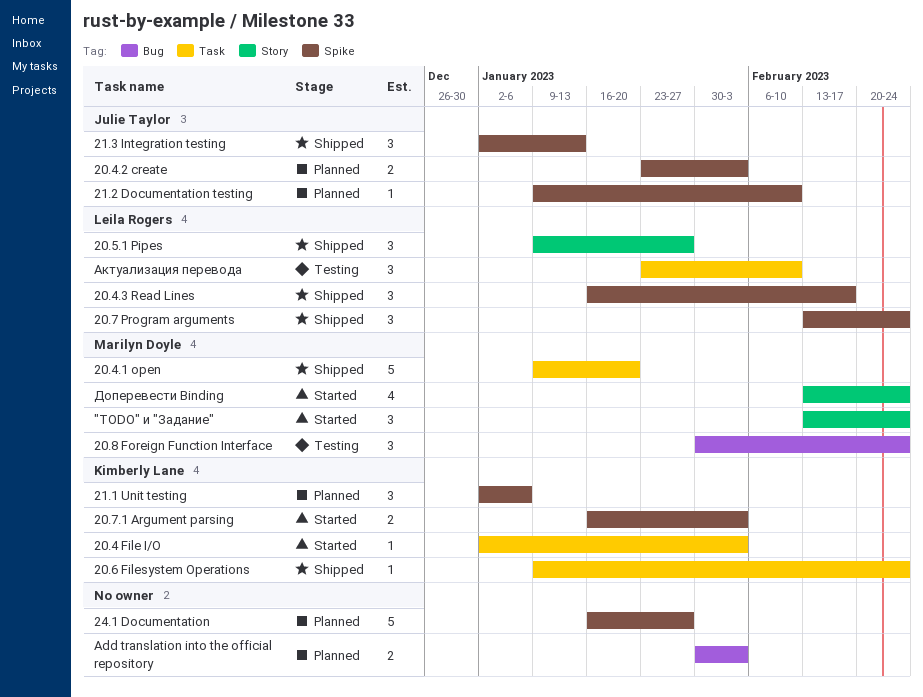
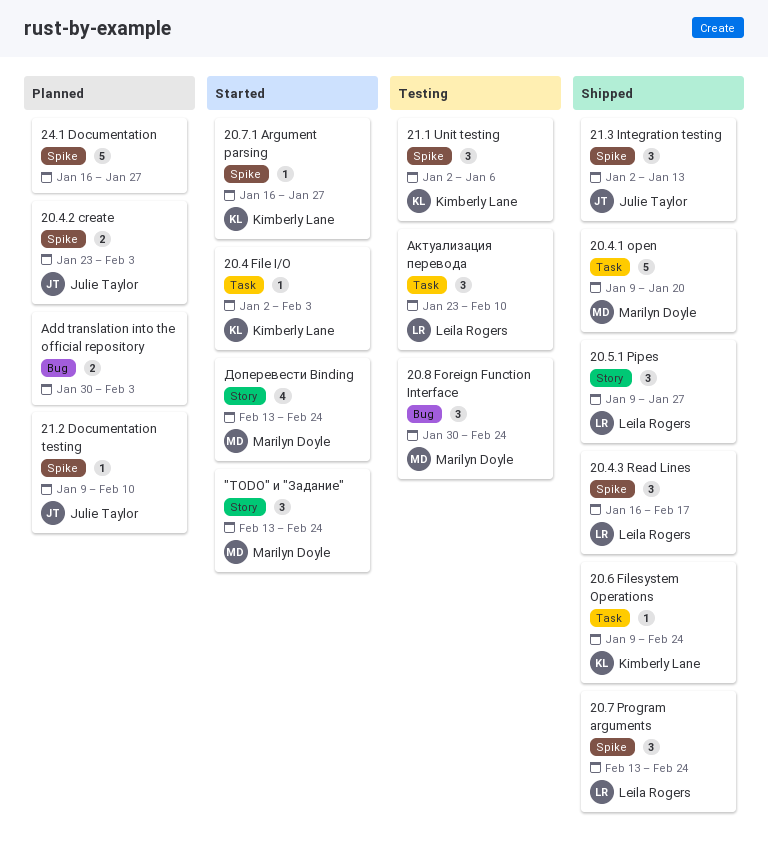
20.7.1 Argument parsing, estimate: 2 -> 1
20.7.1 Argument parsing, due: Feb 3 -> Jan 27
21.1 Unit testing, status: Planned -> Testing

